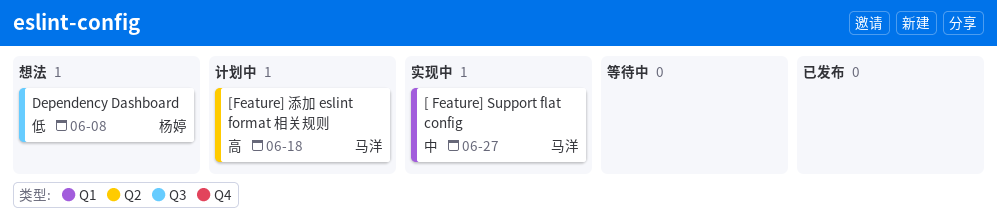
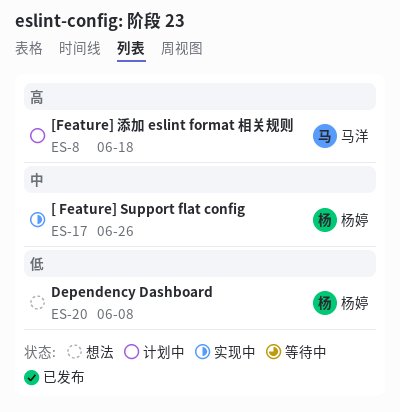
[ Feature] Support flat config, owner: 马洋 -> 杨婷
[ Feature] Support flat config, due: Jun 27 -> Jun 26

